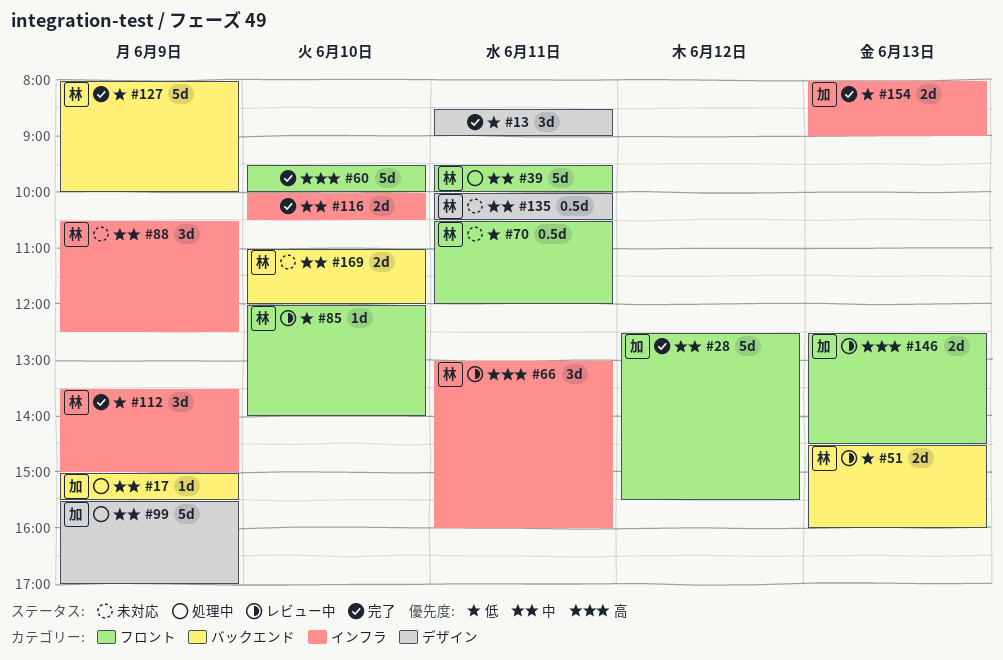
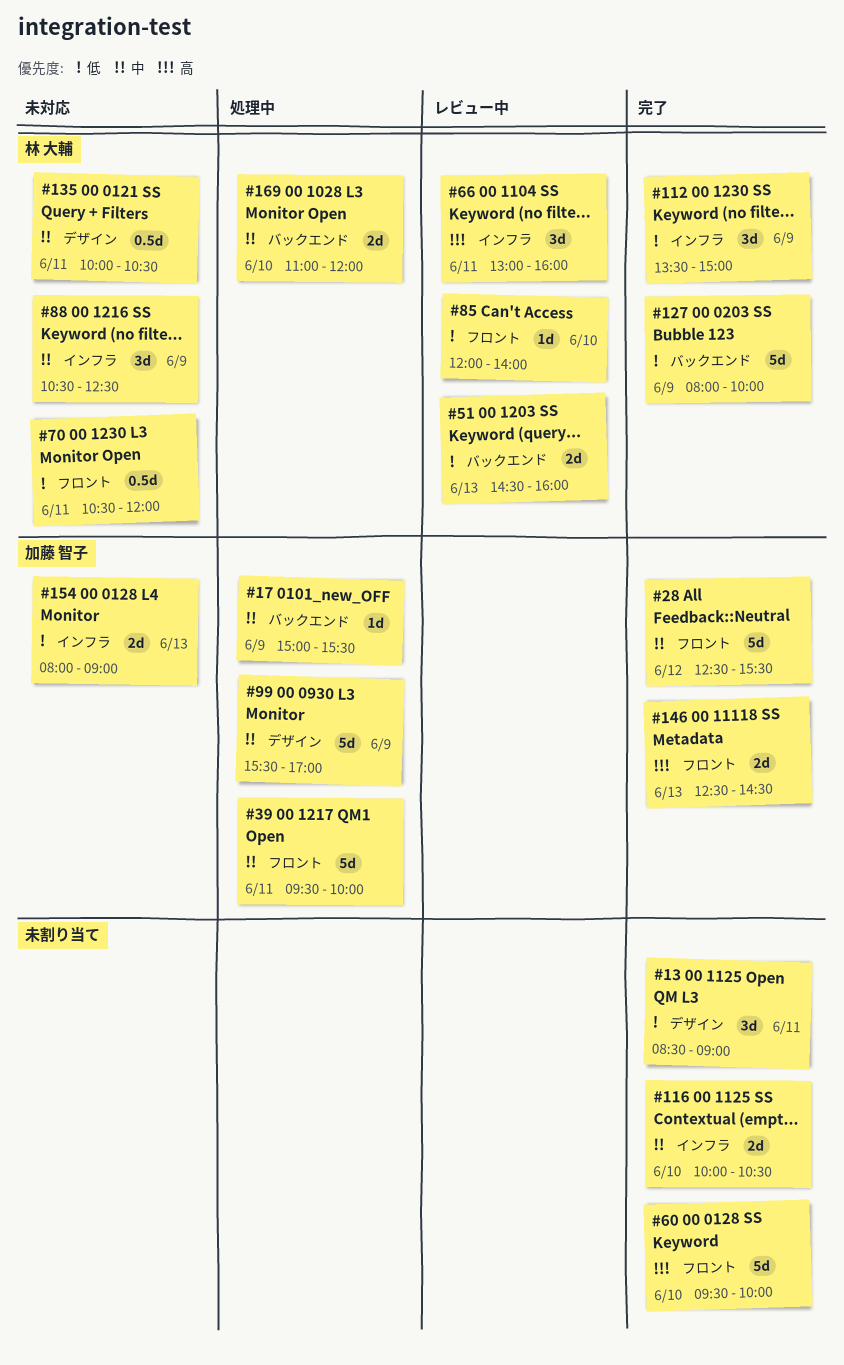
#39, owner: 林 大輔 -> 加藤 智子
#146, status: レビュー中 -> 完了
#154, status: 完了 -> 未対応
#169, status: 未対応 -> 処理中

